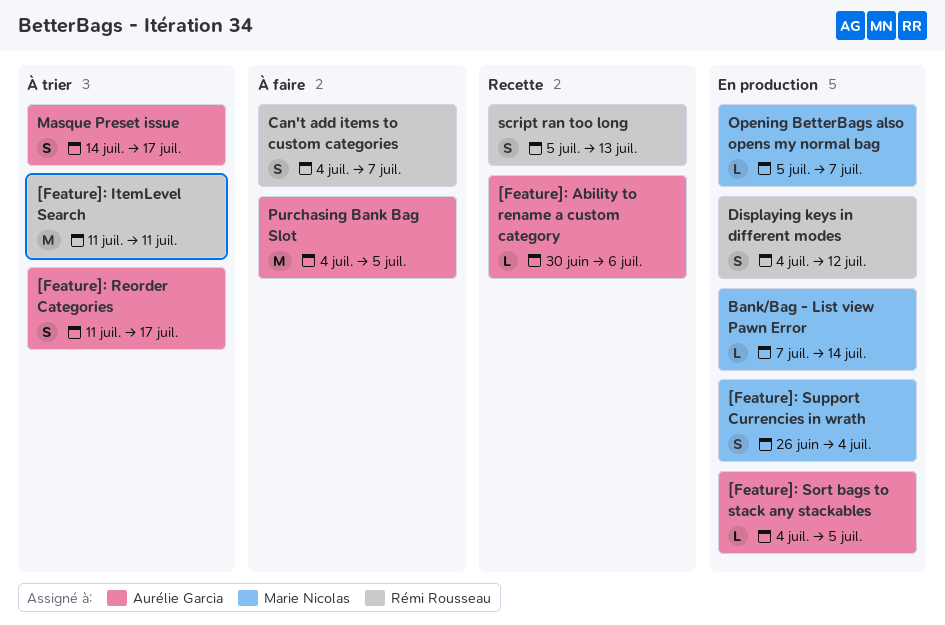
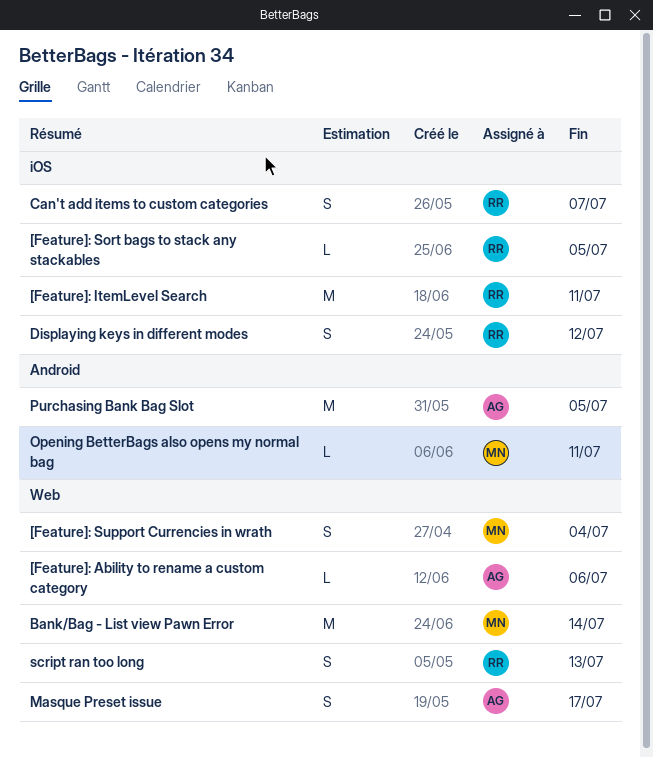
[Feature]: Reorder Categories: present -> none
[Feature]: Sort bags to stack any stackables, owner: Aurélie Garcia -> Rémi Rousseau
Bank/Bag - List view Pawn Error, estimate: L -> M
Opening BetterBags also opens my normal bag, due: Jul 7 -> Jul 11

